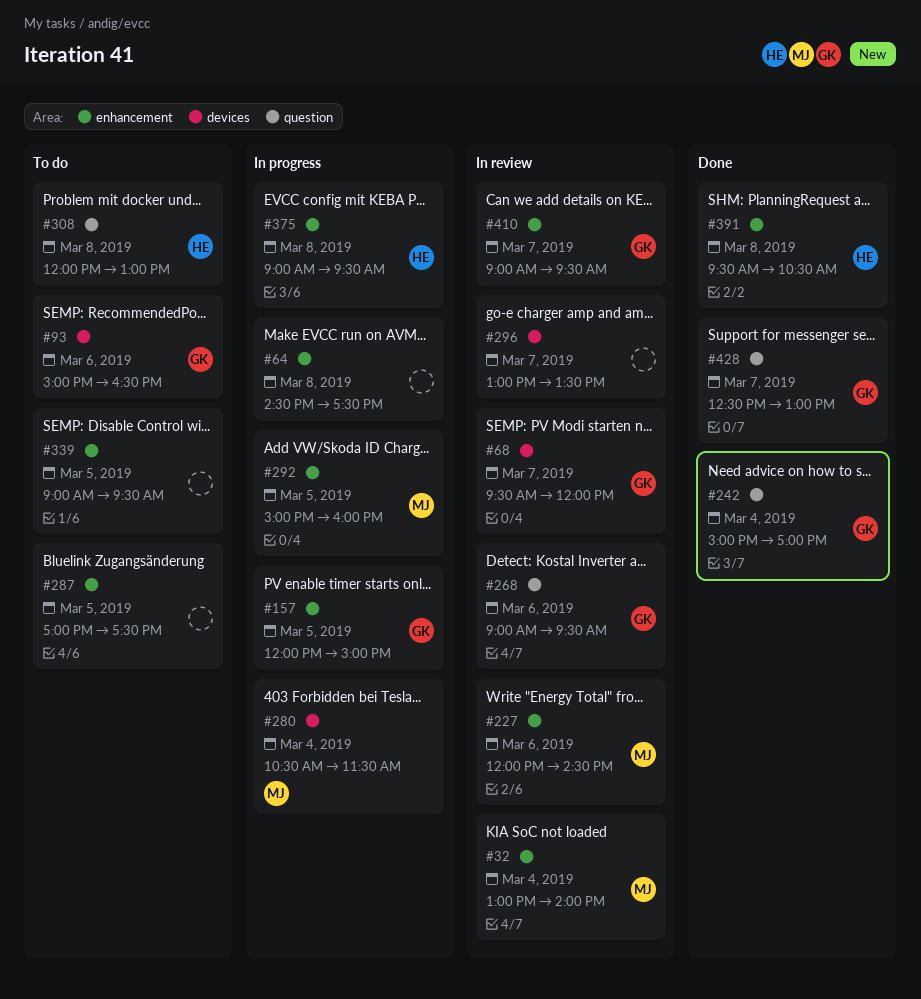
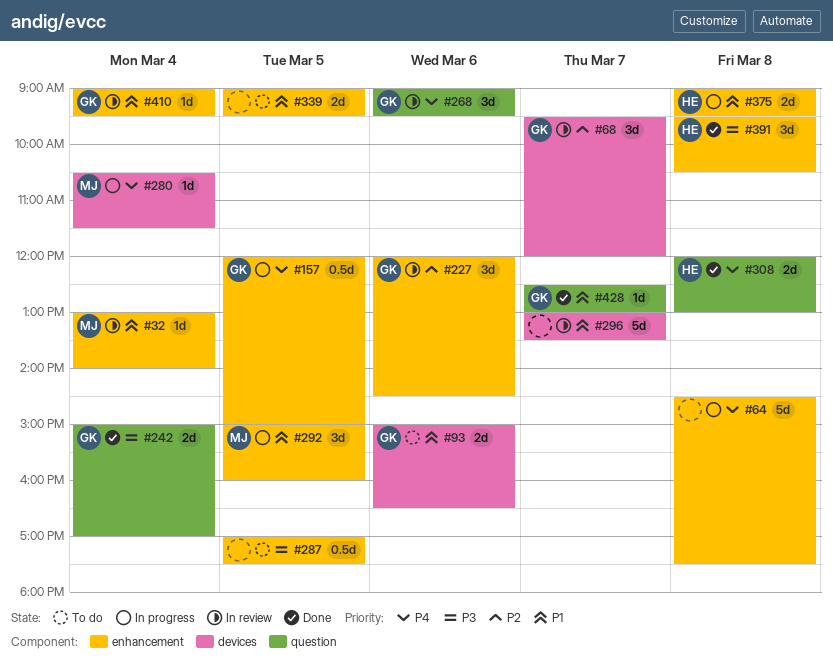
#227, owner: MJ -> GK
#308, status: To do -> Done
#410, day: Mar 7 -> Mar 4

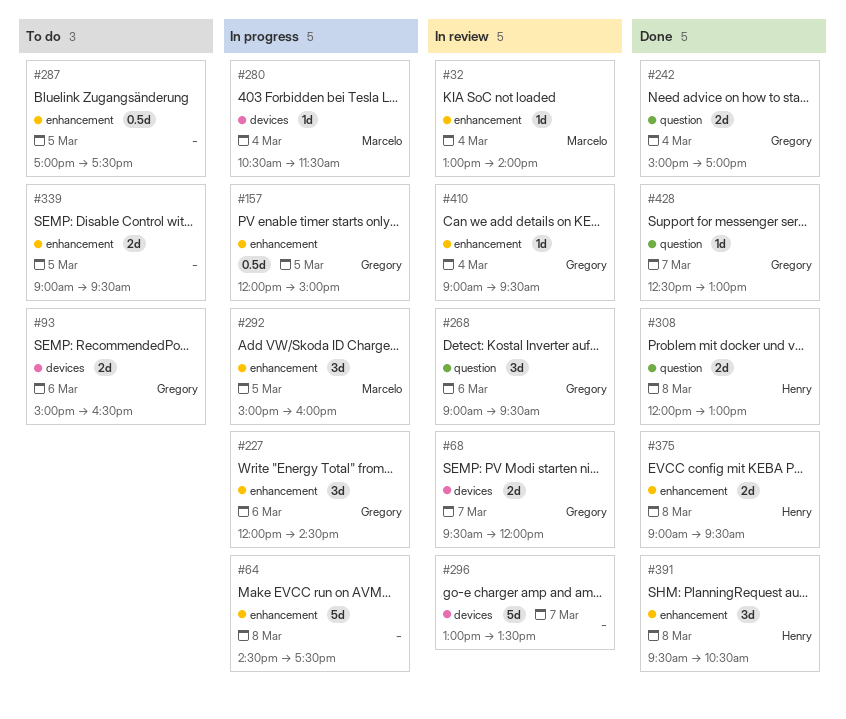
#68, estimate: 3d -> 2d
#227, status: In review -> In progress
#375, status: In progress -> Done

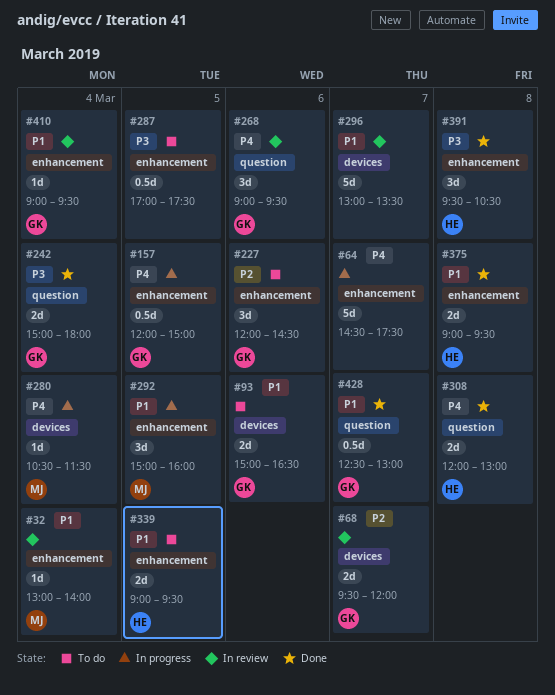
#64, day: Mar 8 -> Mar 7
#227, status: In progress -> To do
#242, ends: 17:00 -> 18:00
#339, owner: none -> Henry
#428, estimate: 1d -> 0.5d

